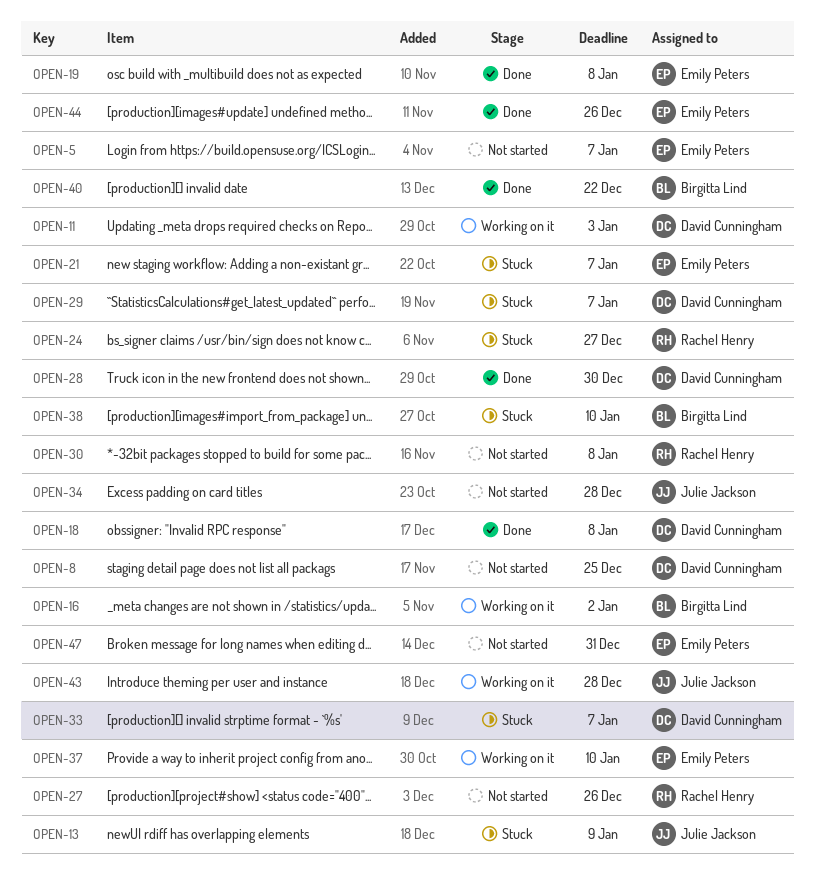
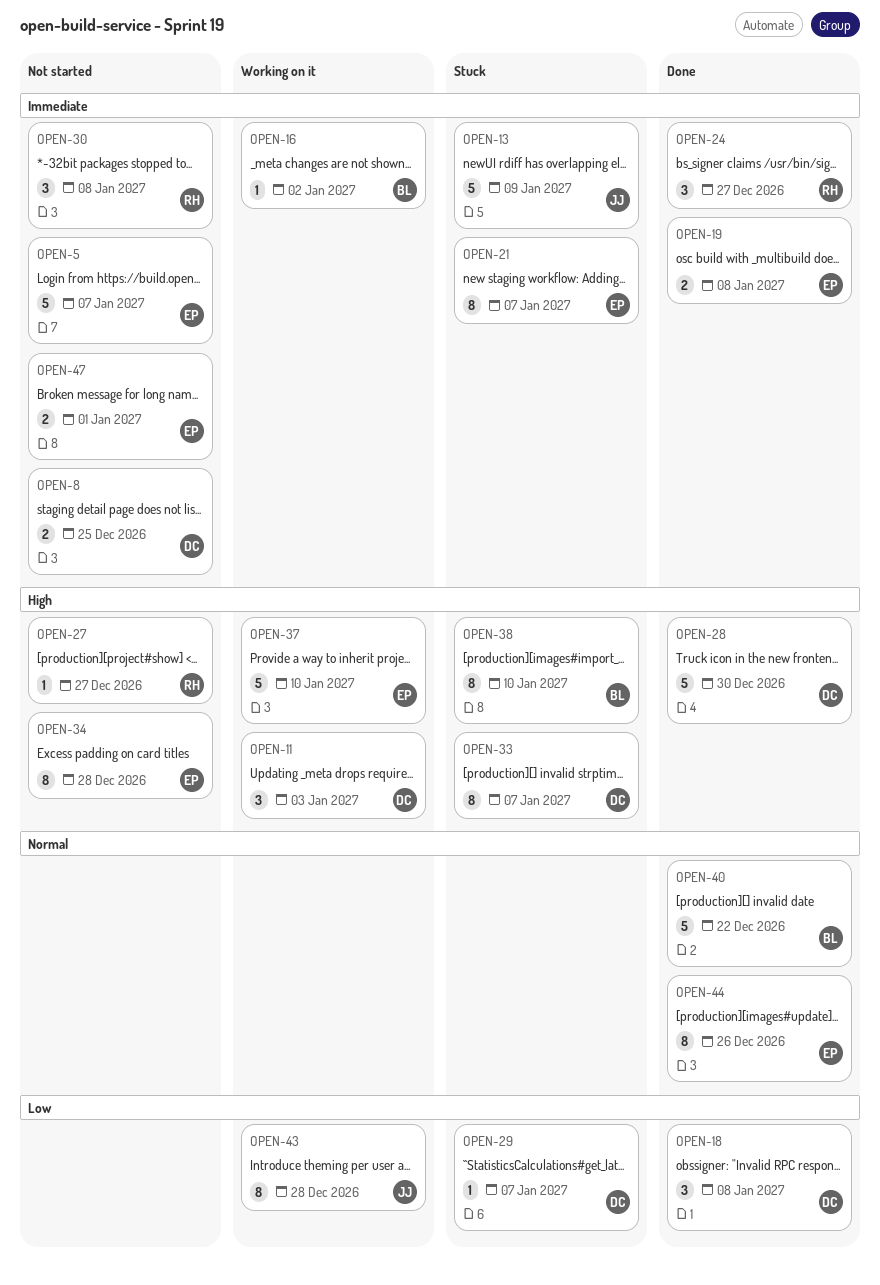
OPEN-24, status: Stuck -> Done
OPEN-27, due: Dec 26 -> Dec 27
OPEN-34, owner: Julie Jackson -> Emily Peters
OPEN-47, due: Dec 31 -> Jan 1

